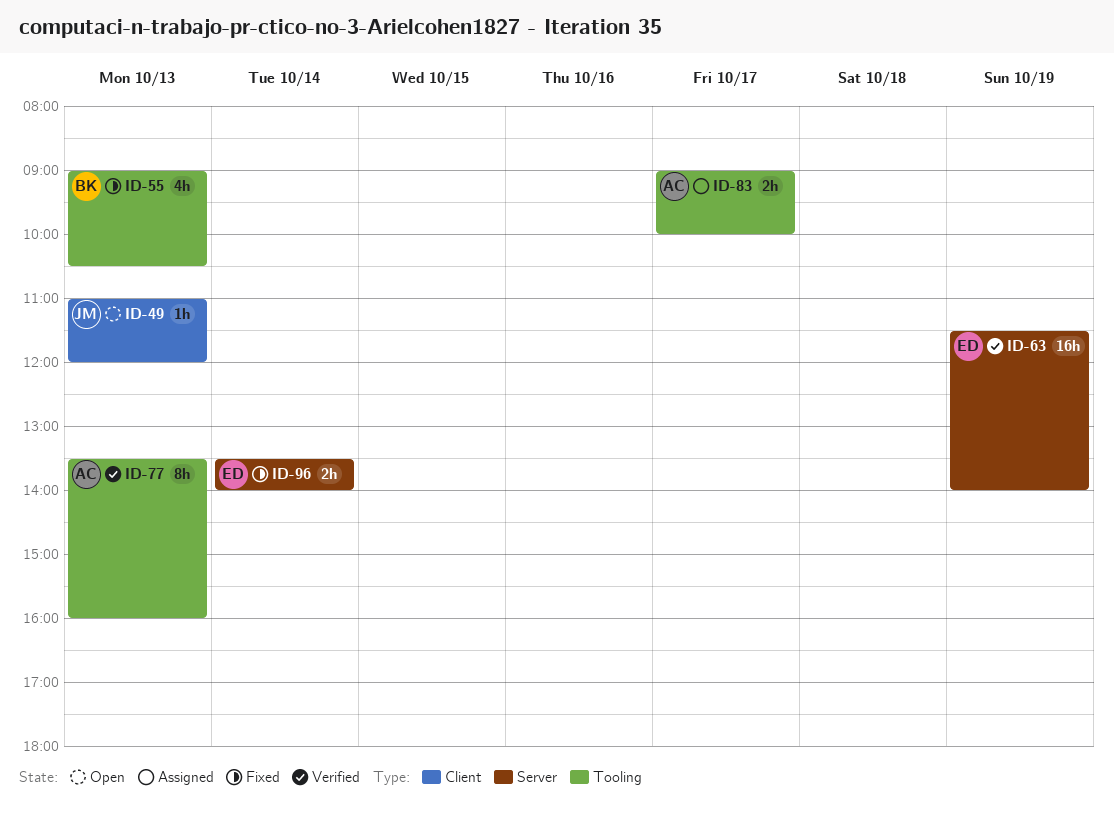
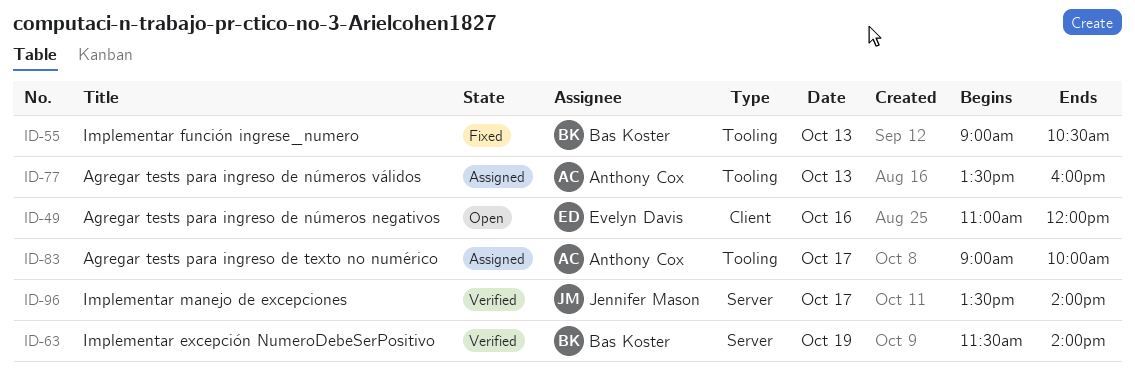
ID-49, owner: Jennifer Mason -> Evelyn Davis
ID-49, day: Oct 13 -> Oct 16
ID-63, owner: Evelyn Davis -> Bas Koster
ID-77, status: Verified -> Assigned
ID-96, status: Fixed -> Verified
ID-96, owner: Evelyn Davis -> Jennifer Mason
ID-96, day: Oct 14 -> Oct 17

